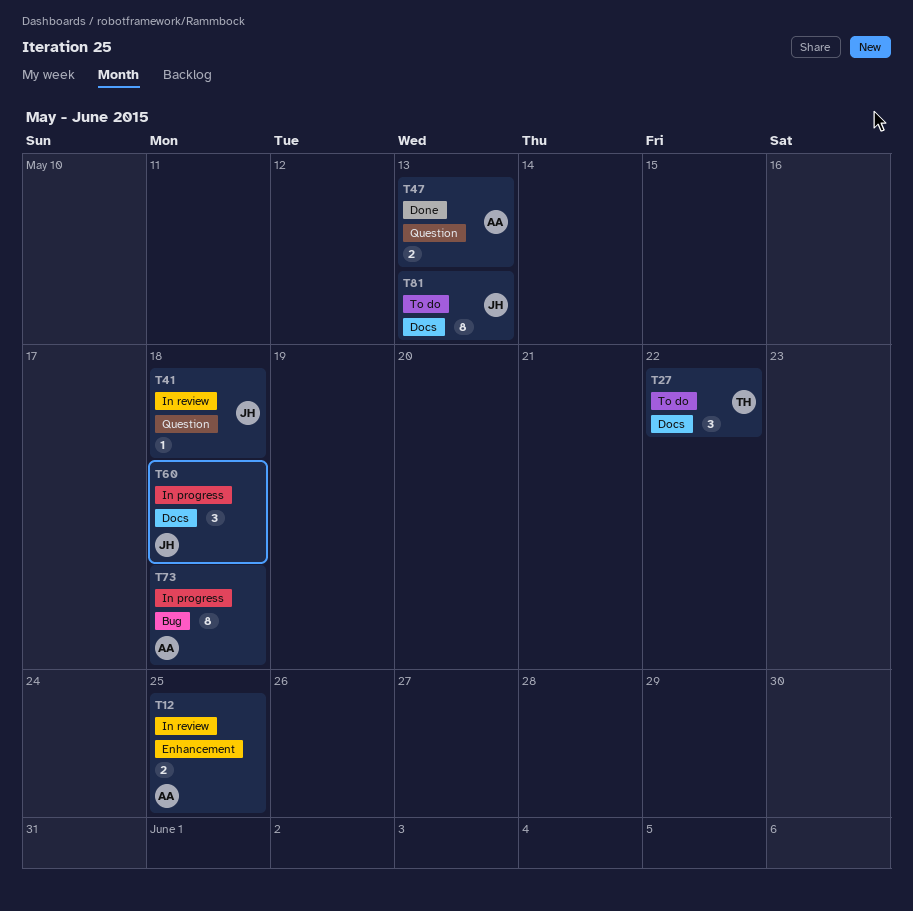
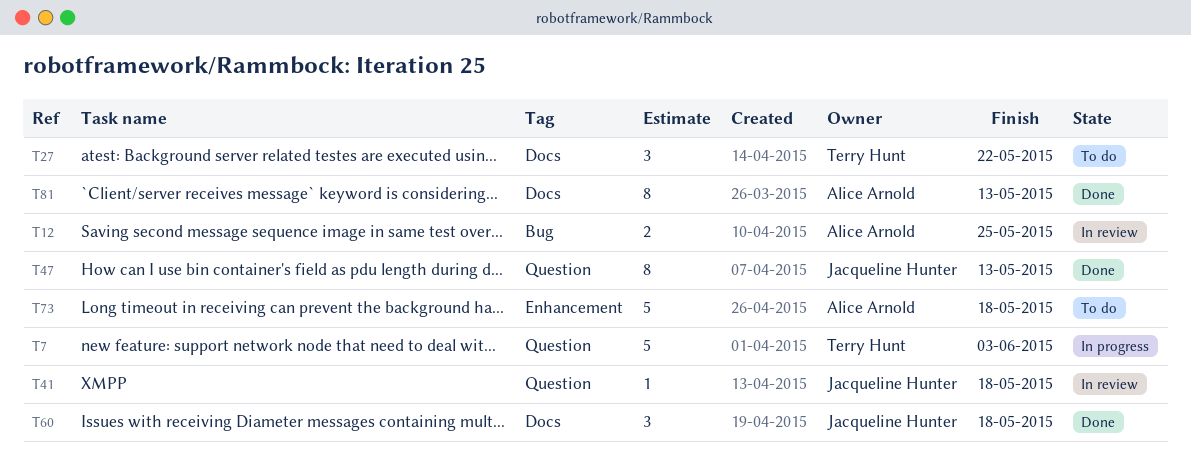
T7: none -> present
T12, label: Enhancement -> Bug
T47, owner: Alice Arnold -> Jacqueline Hunter
T47, estimate: 2 -> 8
T60, status: In progress -> Done
T73, status: In progress -> To do
T73, label: Bug -> Enhancement
T73, estimate: 8 -> 5
T81, status: To do -> Done
T81, owner: Jacqueline Hunter -> Alice Arnold

